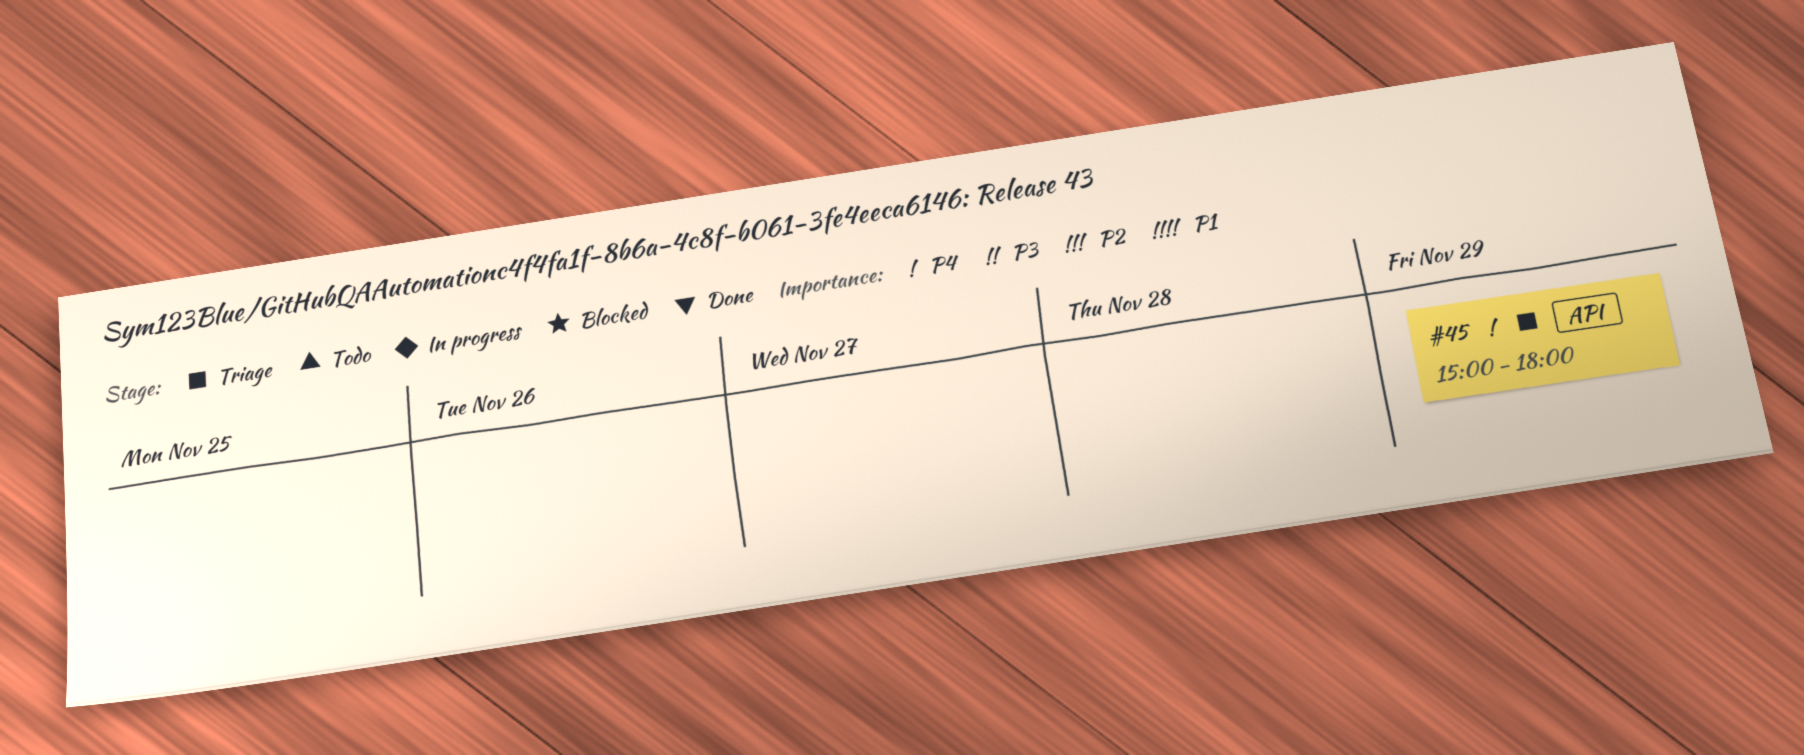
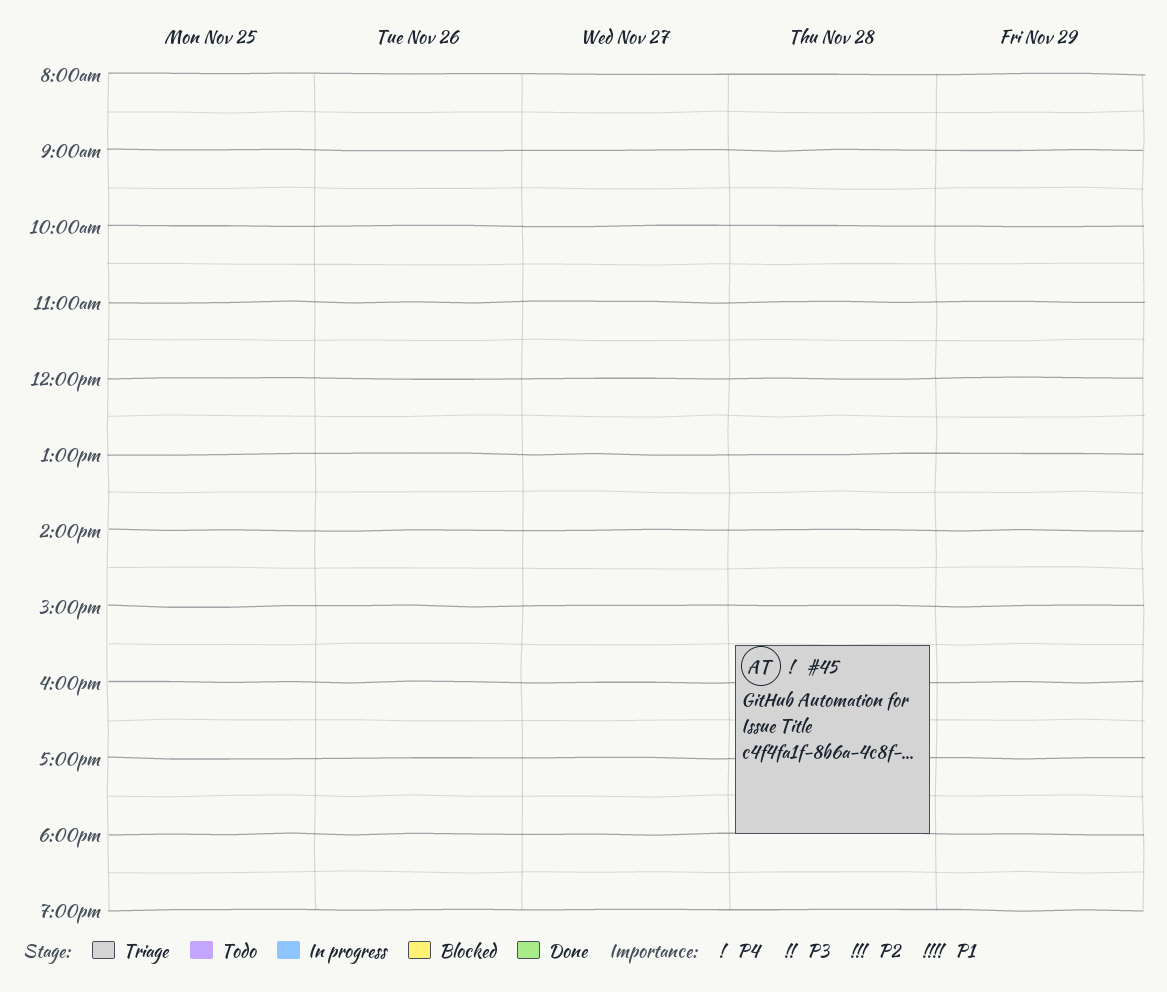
#45, day: Nov 29 -> Nov 28
#45, begins: 15:00 -> 15:30

